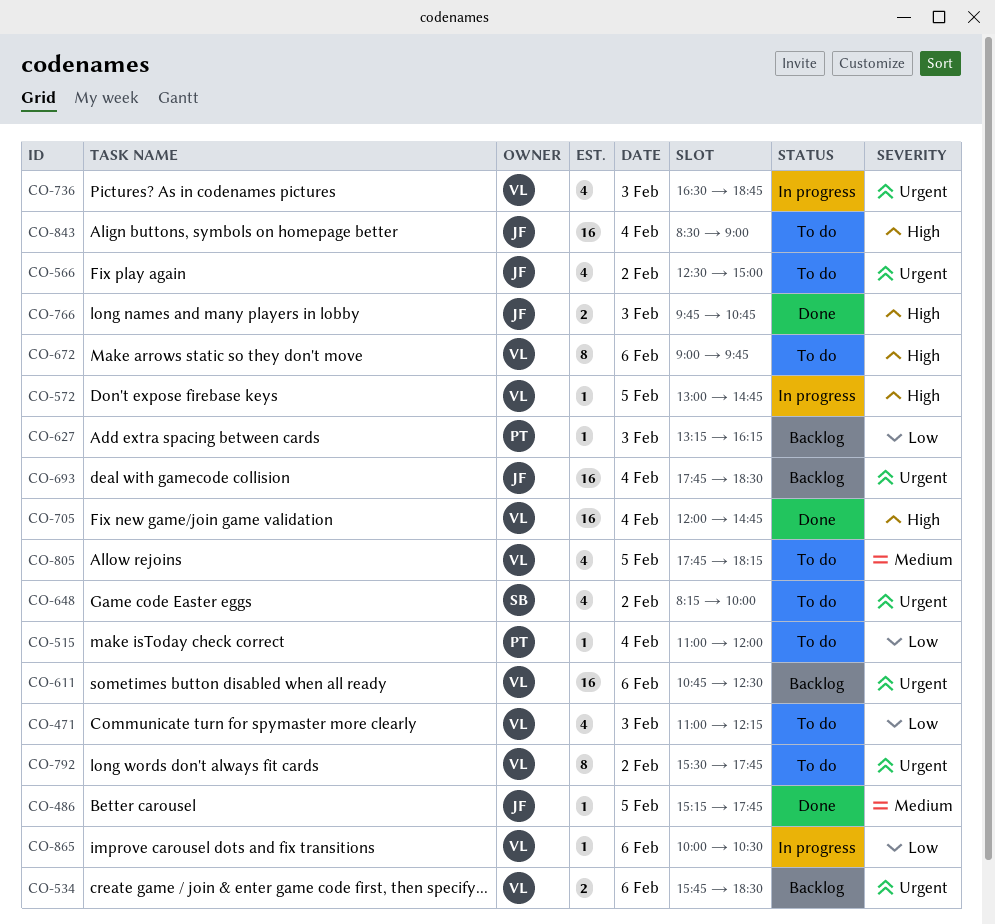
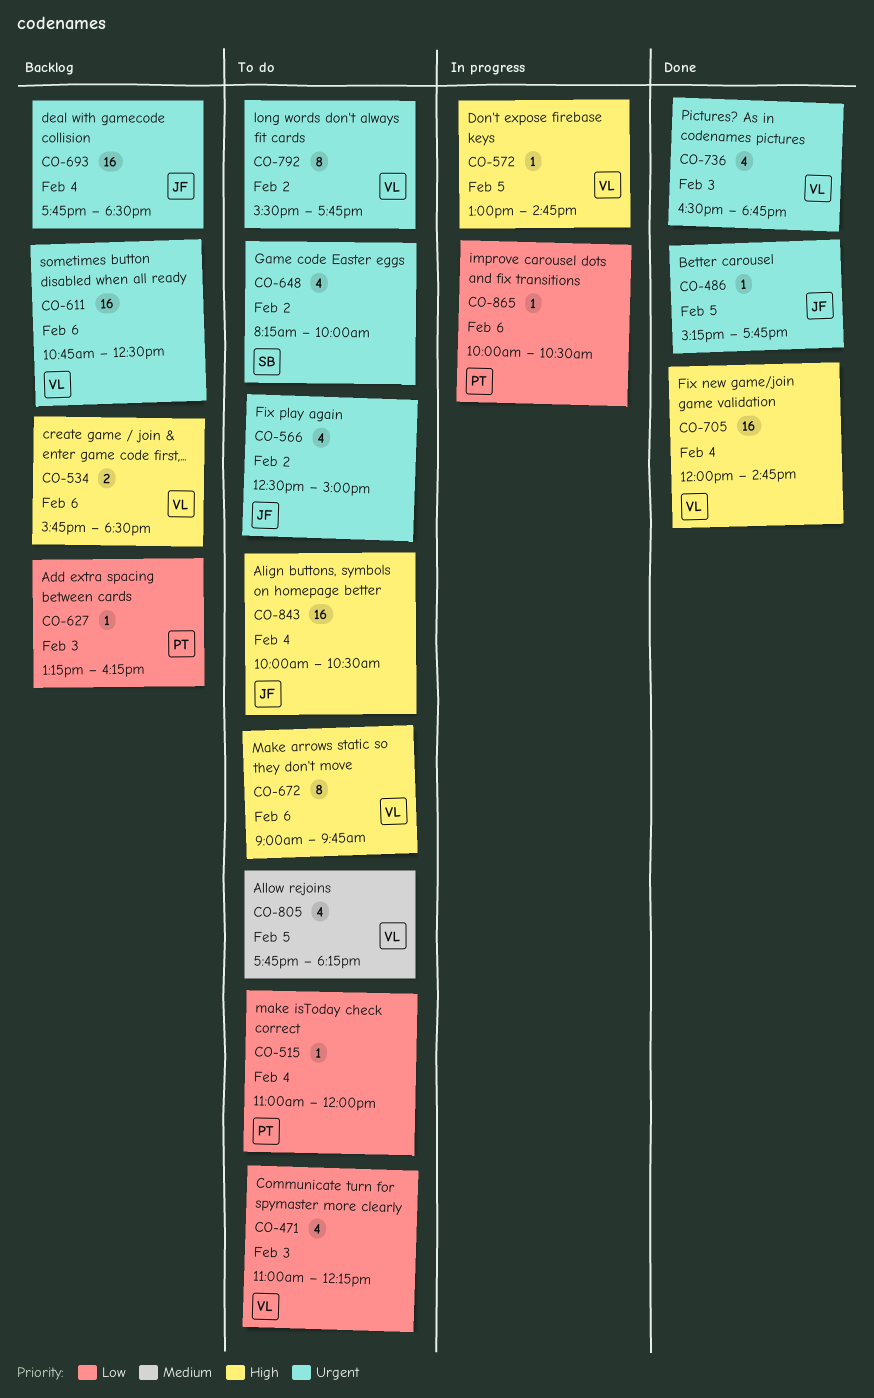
CO-486, priority: Medium -> Urgent
CO-534, priority: Urgent -> High
CO-736, status: In progress -> Done
CO-766: present -> none
CO-843, begins: 08:30 -> 10:00
CO-843, ends: 09:00 -> 10:30
CO-865, owner: VL -> PT

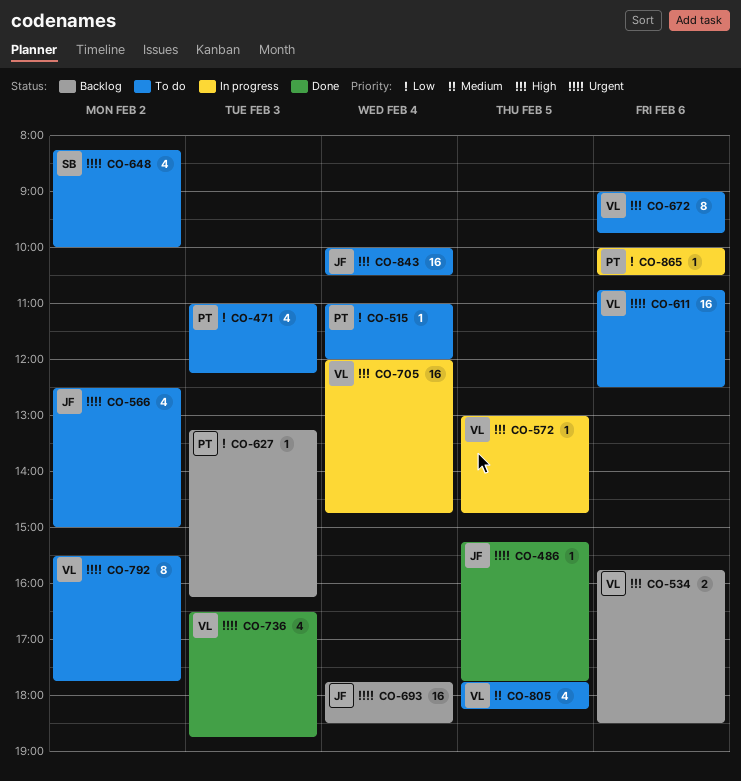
CO-471, owner: VL -> PT
CO-611, status: Backlog -> To do
CO-705, status: Done -> In progress

